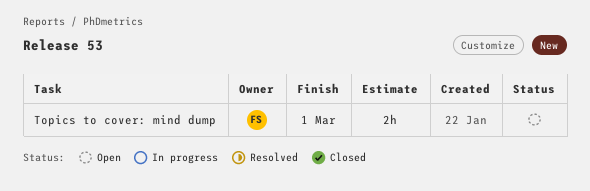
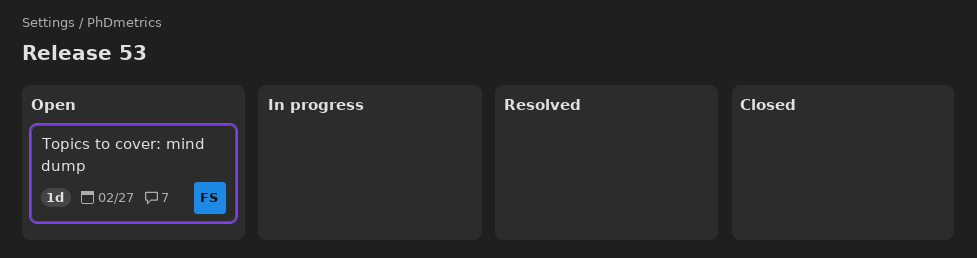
Topics to cover: mind dump, estimate: 2h -> 1d
Topics to cover: mind dump, due: Mar 1 -> Feb 27

